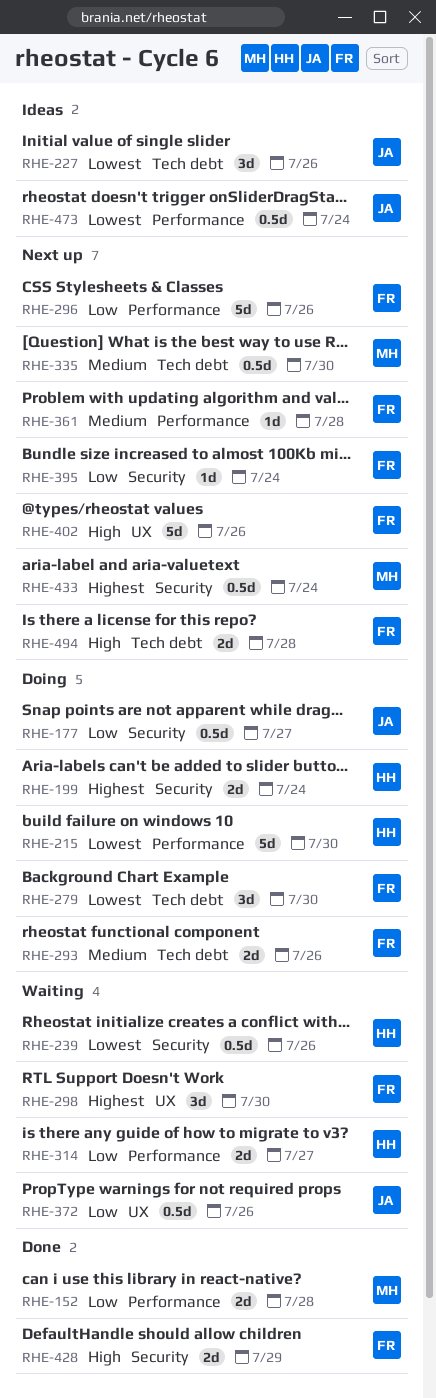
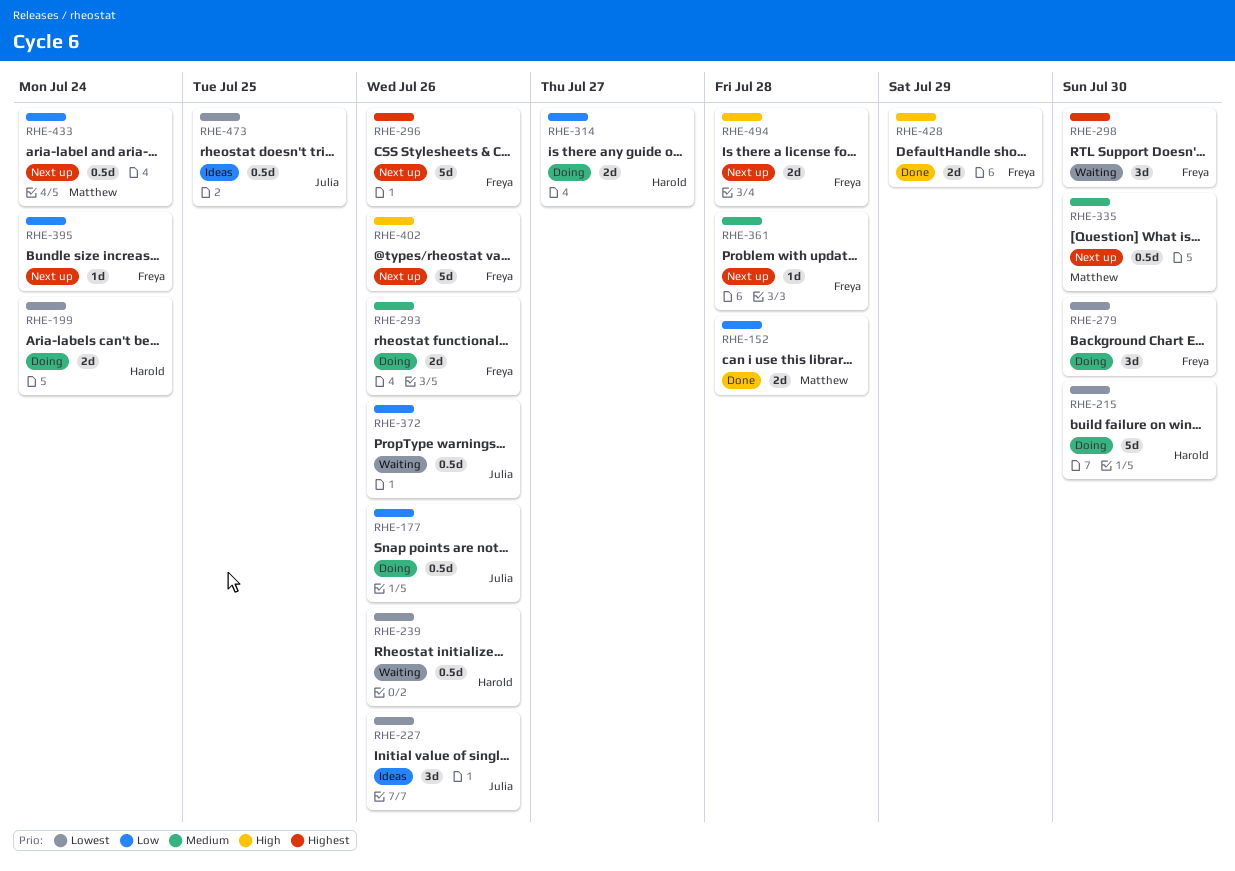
RHE-177, due: Jul 27 -> Jul 26
RHE-199, priority: Highest -> Lowest
RHE-296, priority: Low -> Highest
RHE-314, status: Waiting -> Doing
RHE-433, priority: Highest -> Low
RHE-473, due: Jul 24 -> Jul 25

